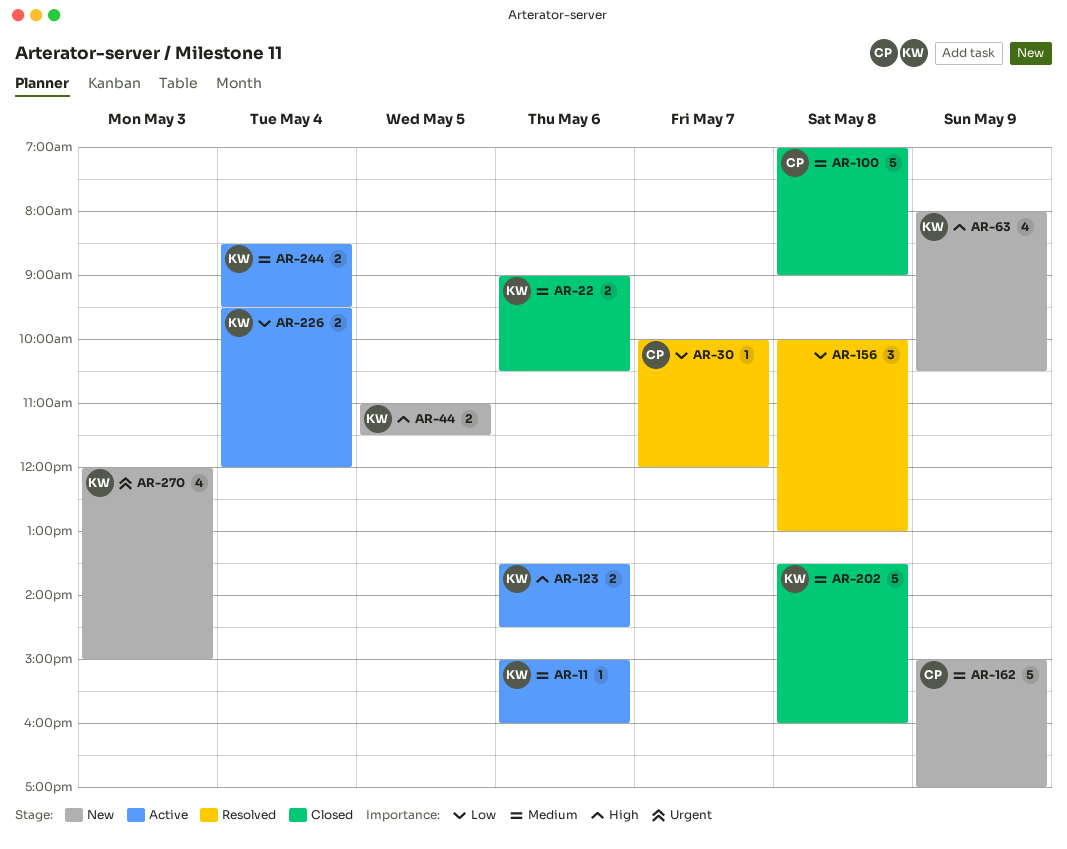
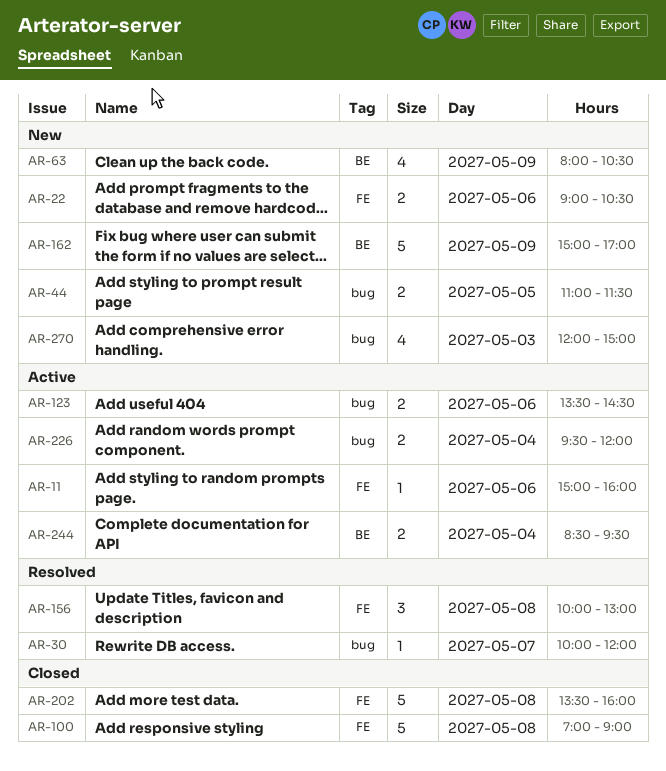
AR-22, status: Closed -> New

